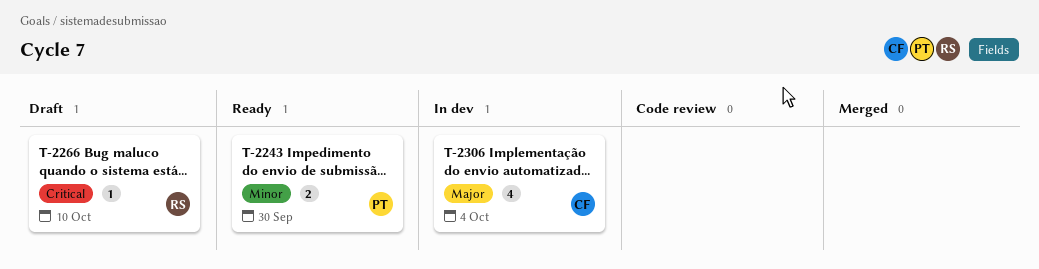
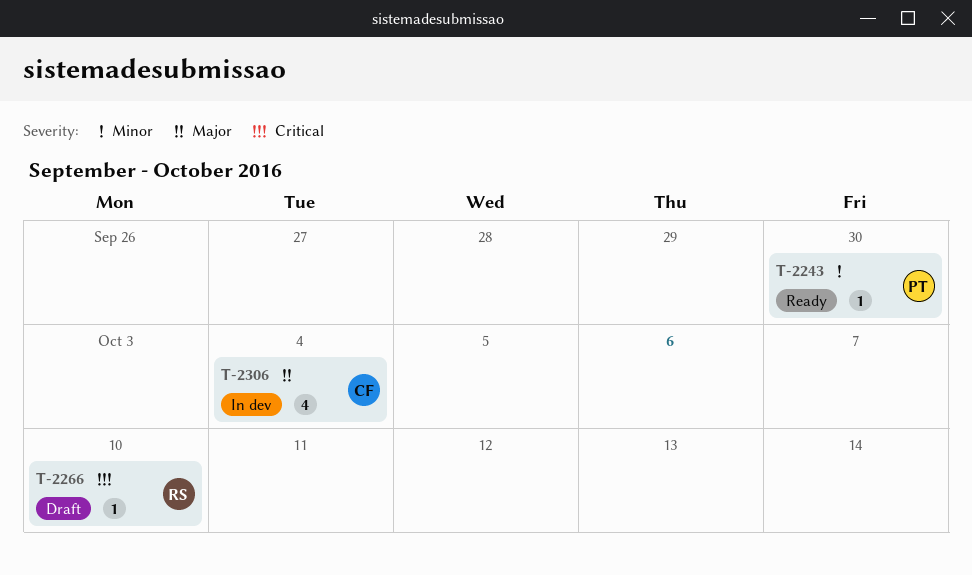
T-2243, estimate: 2 -> 1

